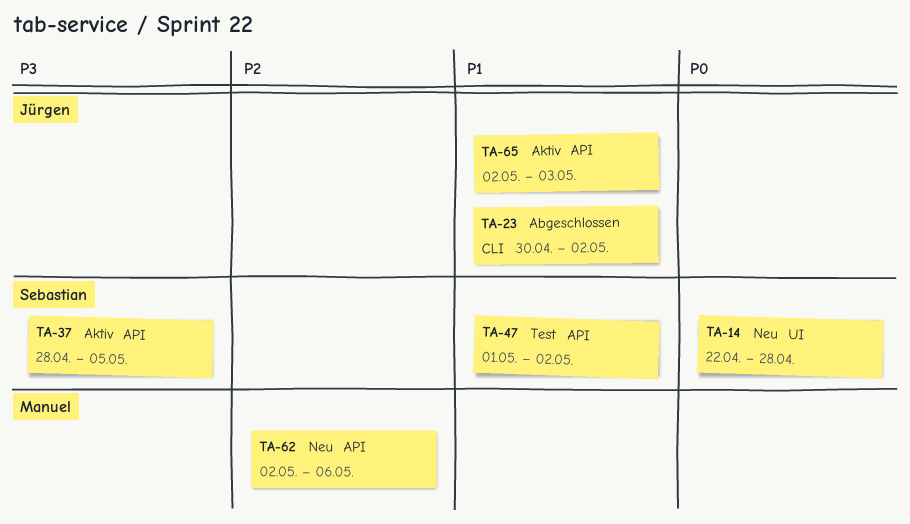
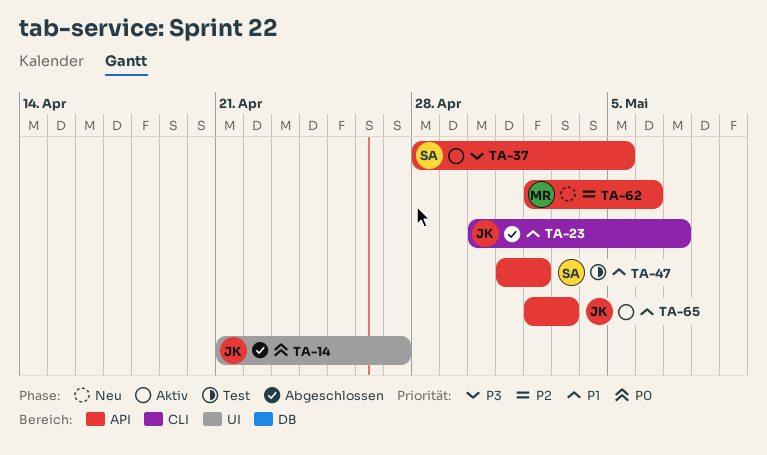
TA-14, status: Neu -> Abgeschlossen
TA-14, owner: Sebastian -> Jürgen
TA-14, start: Apr 22 -> Apr 21
TA-14, due: Apr 28 -> Apr 27
TA-23, due: May 2 -> May 7

